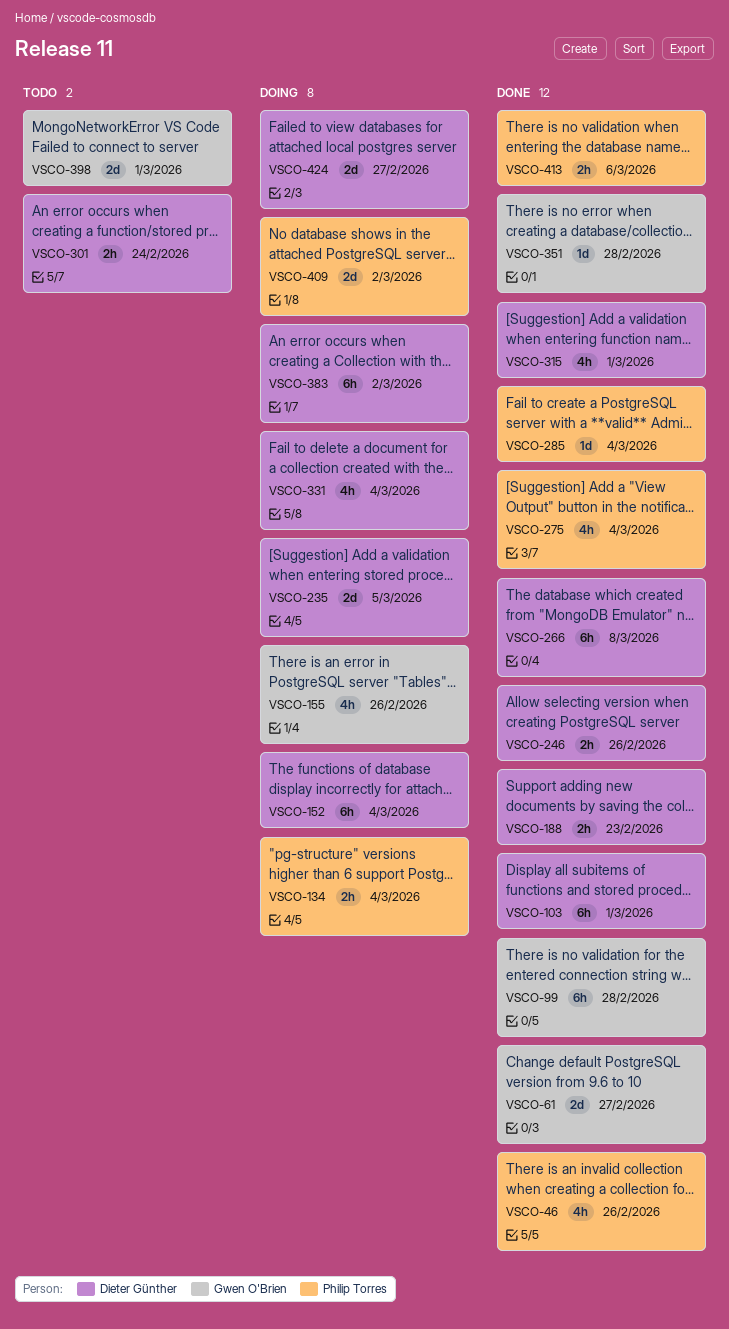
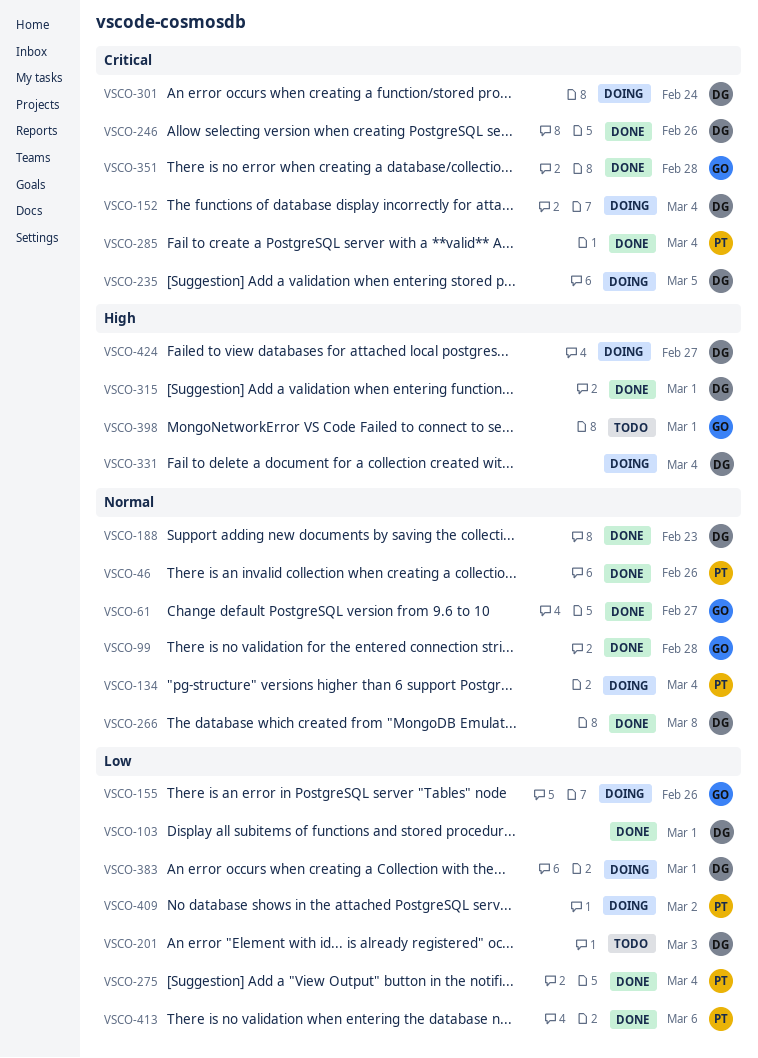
VSCO-201: none -> present
VSCO-301, status: Todo -> Doing
VSCO-383, due: Mar 2 -> Mar 1

